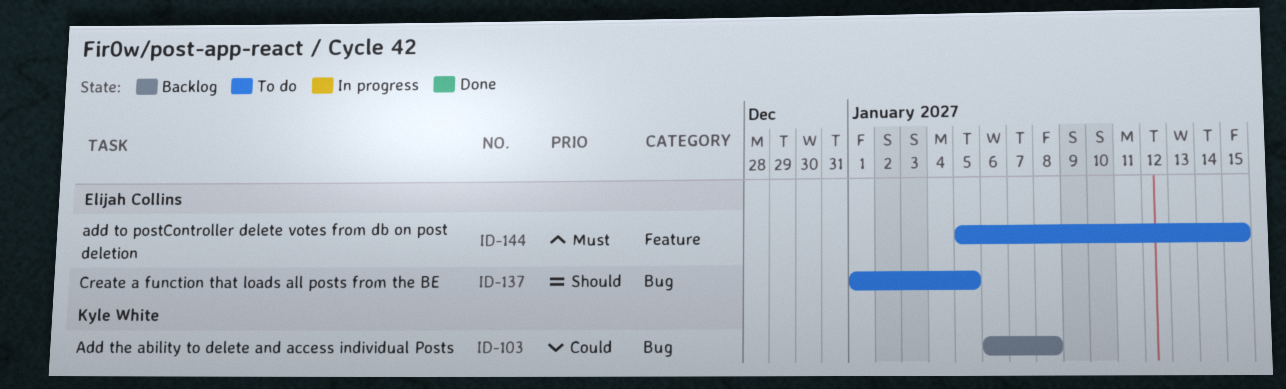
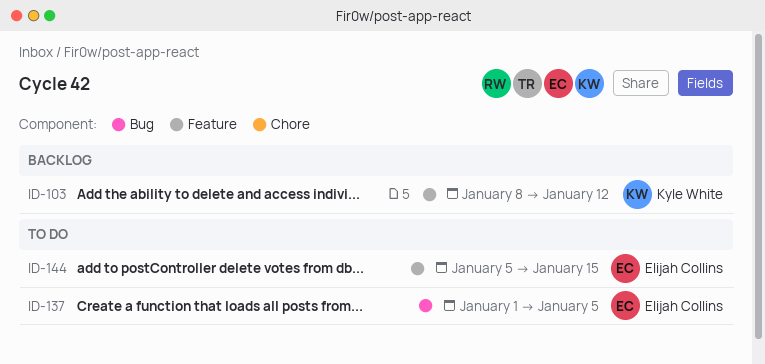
ID-103, label: Bug -> Feature
ID-103, start: Jan 6 -> Jan 8
ID-103, due: Jan 8 -> Jan 12

